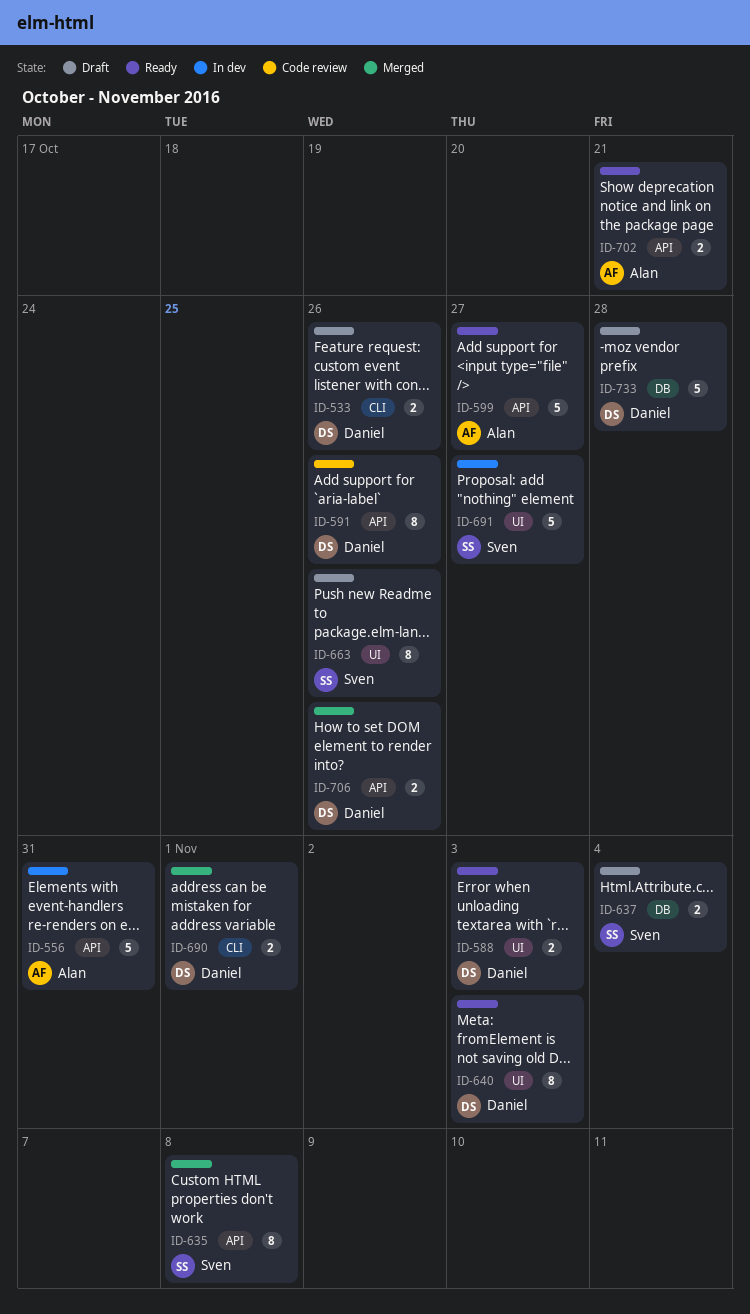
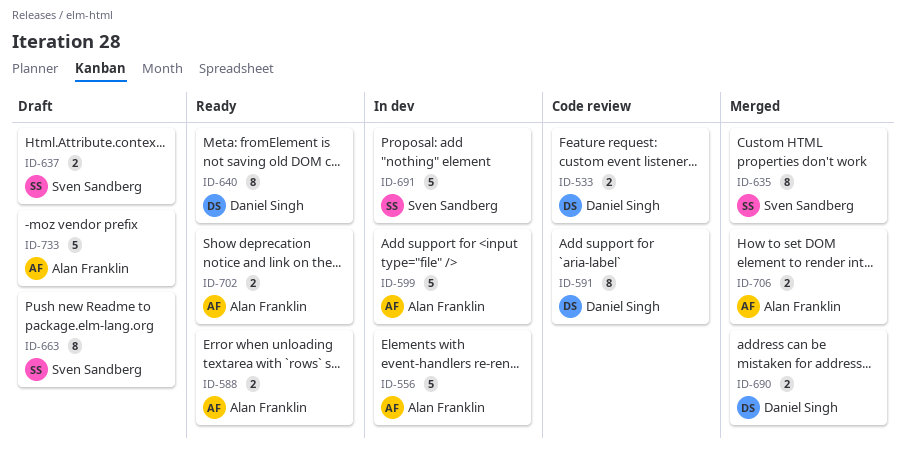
ID-533, status: Draft -> Code review
ID-588, owner: Daniel Singh -> Alan Franklin
ID-599, status: Ready -> In dev
ID-706, owner: Daniel Singh -> Alan Franklin
ID-733, owner: Daniel Singh -> Alan Franklin

